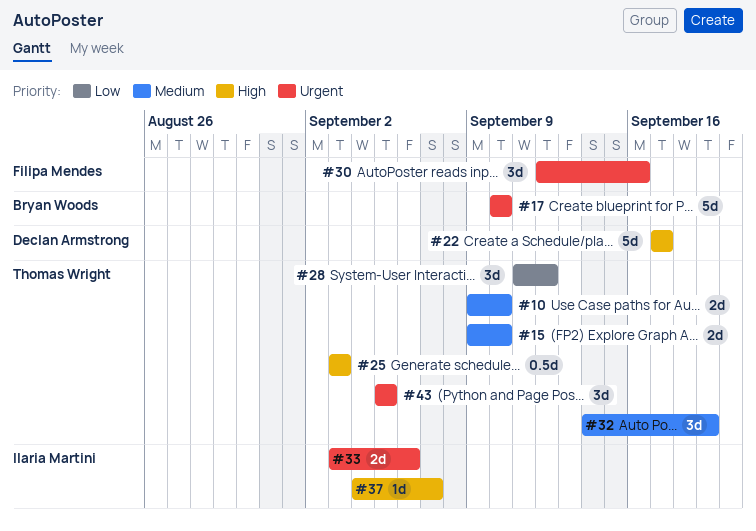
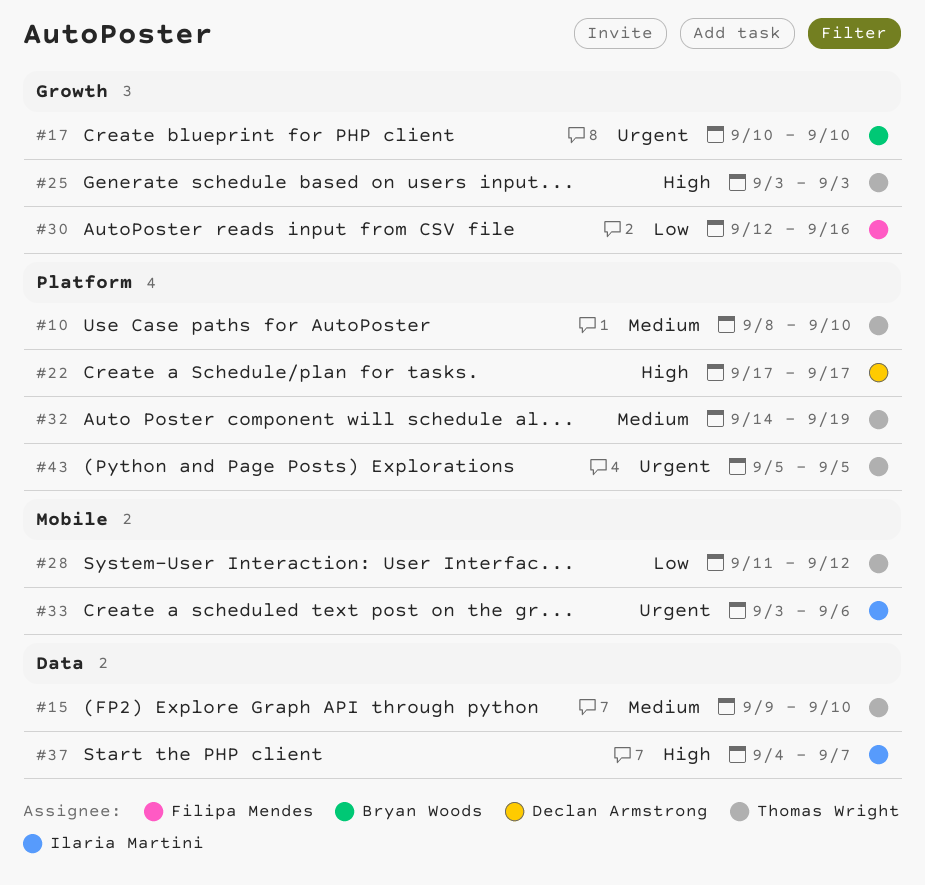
#10, start: Sep 9 -> Sep 8
#30, priority: Urgent -> Low

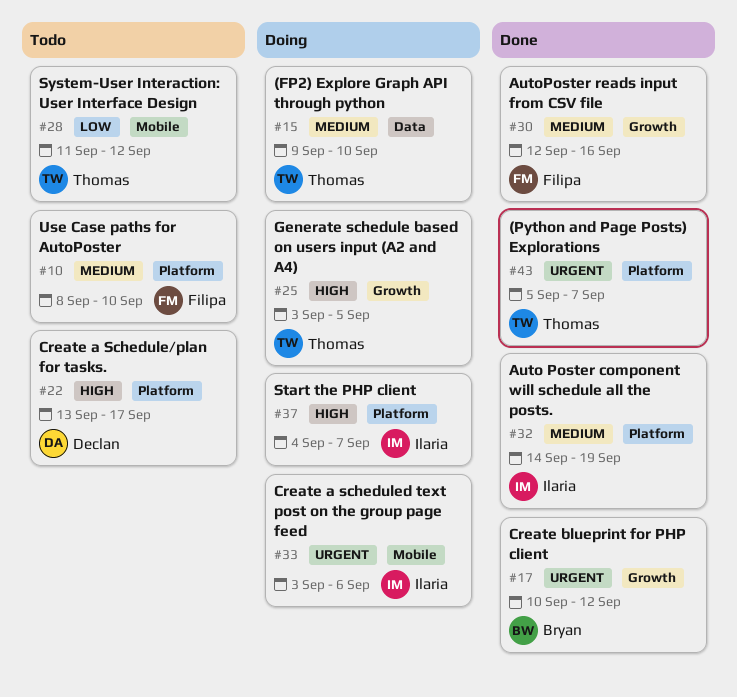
#10, owner: Thomas Wright -> Filipa Mendes
#17, due: Sep 10 -> Sep 12
#22, start: Sep 17 -> Sep 13
#25, due: Sep 3 -> Sep 5
#30, priority: Low -> Medium
#32, owner: Thomas Wright -> Ilaria Martini
#37, label: Data -> Platform
#43, due: Sep 5 -> Sep 7

